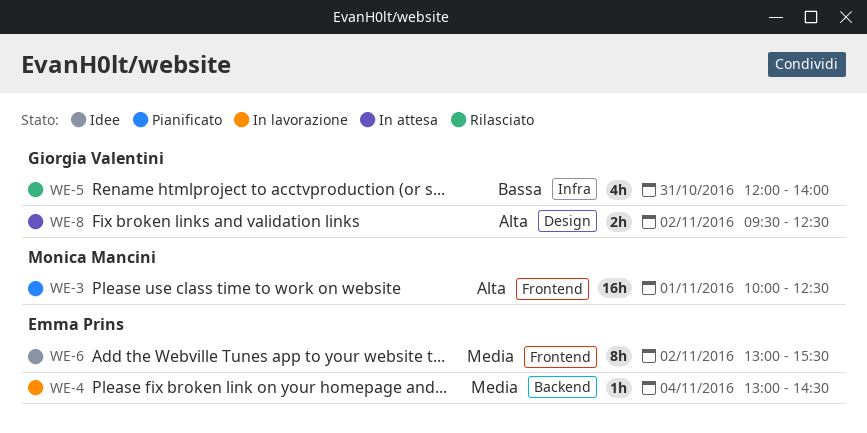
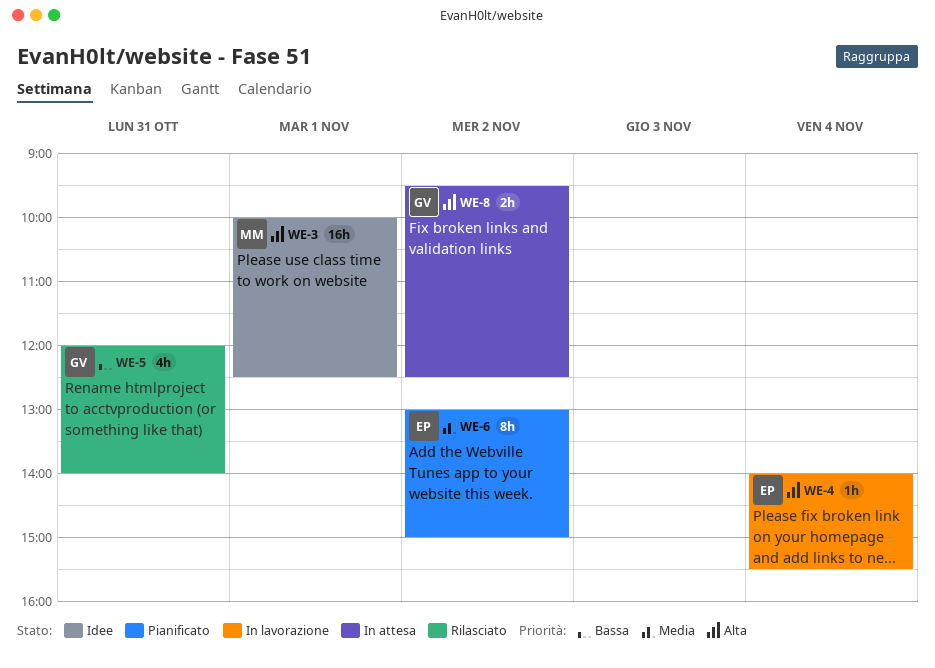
WE-3, status: Pianificato -> Idee
WE-4, priority: Media -> Alta
WE-4, begins: 13:00 -> 14:00
WE-4, ends: 14:30 -> 15:30
WE-6, status: Idee -> Pianificato
WE-6, ends: 15:30 -> 15:00

